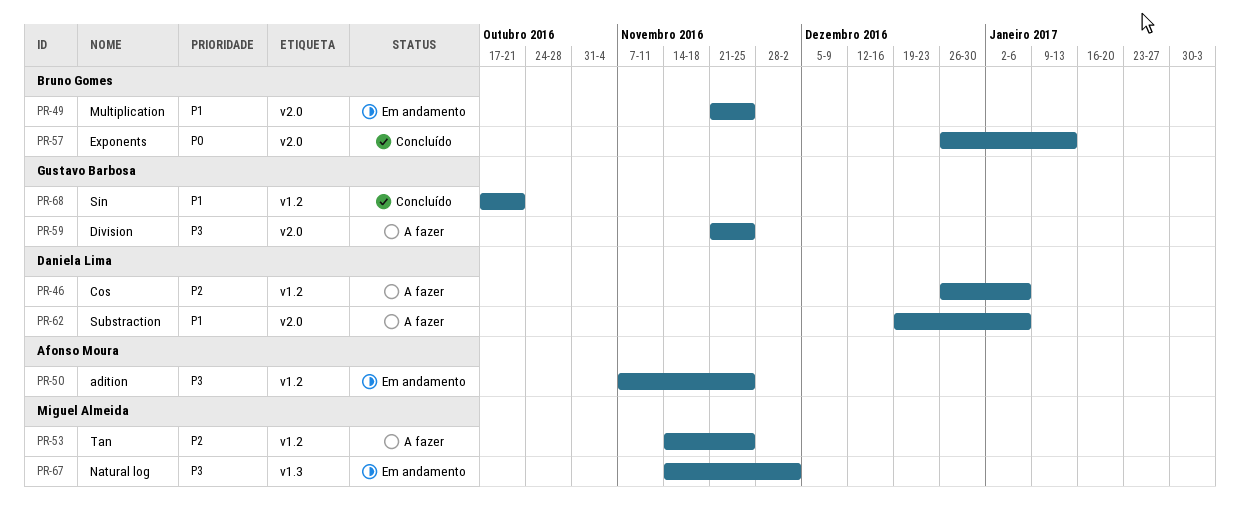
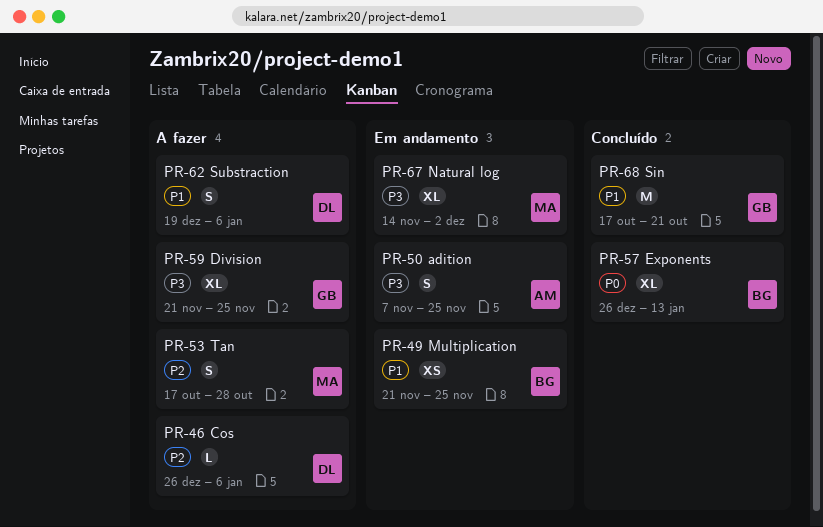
PR-53, start: Nov 14 -> Oct 17
PR-53, due: Nov 25 -> Oct 28

